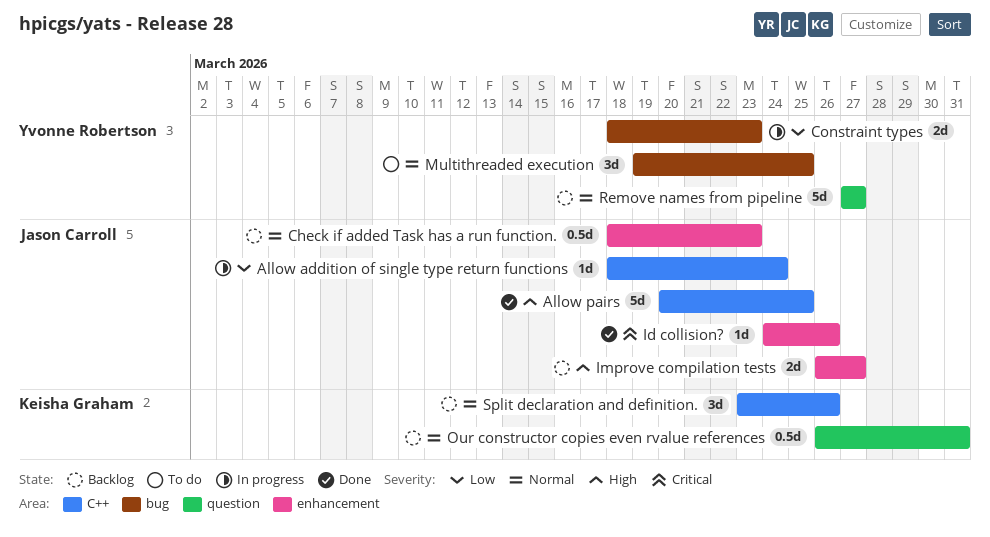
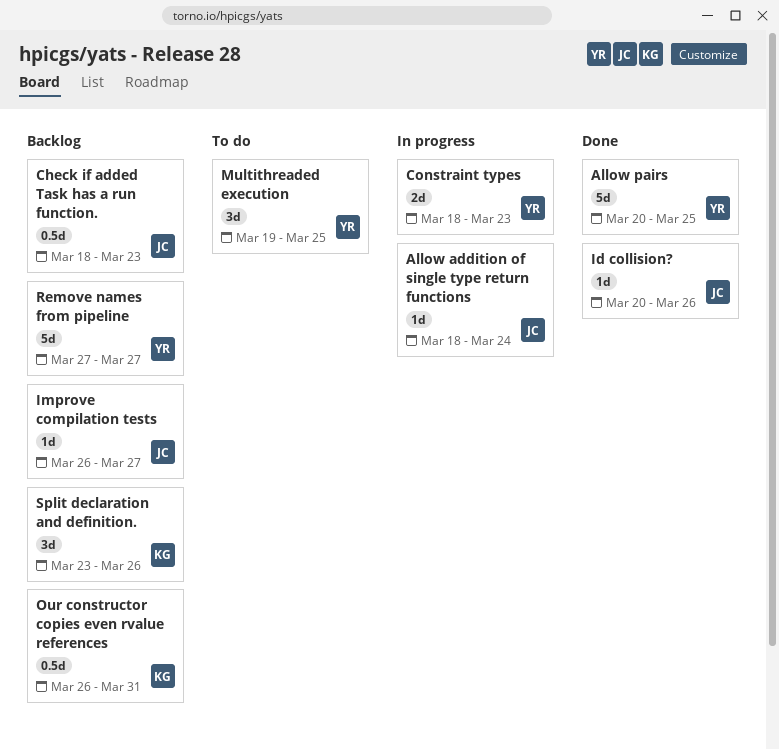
Allow pairs, owner: Jason Carroll -> Yvonne Robertson
Id collision?, start: Mar 24 -> Mar 20
Improve compilation tests, estimate: 2d -> 1d

